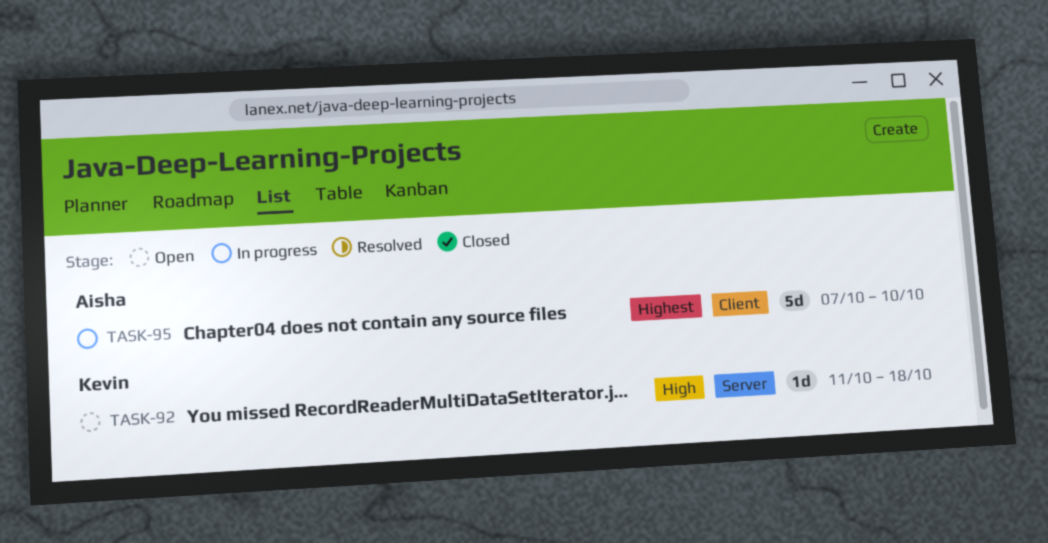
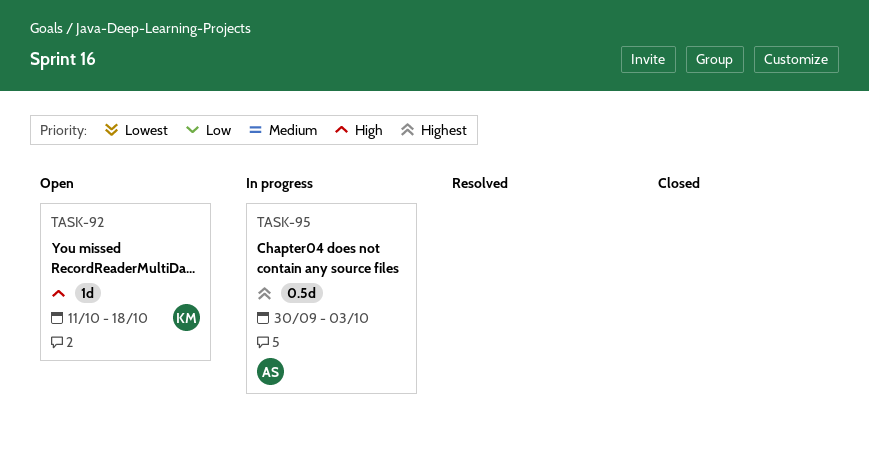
TASK-95, estimate: 5d -> 0.5d
TASK-95, start: Oct 7 -> Sep 30
TASK-95, due: Oct 10 -> Oct 3

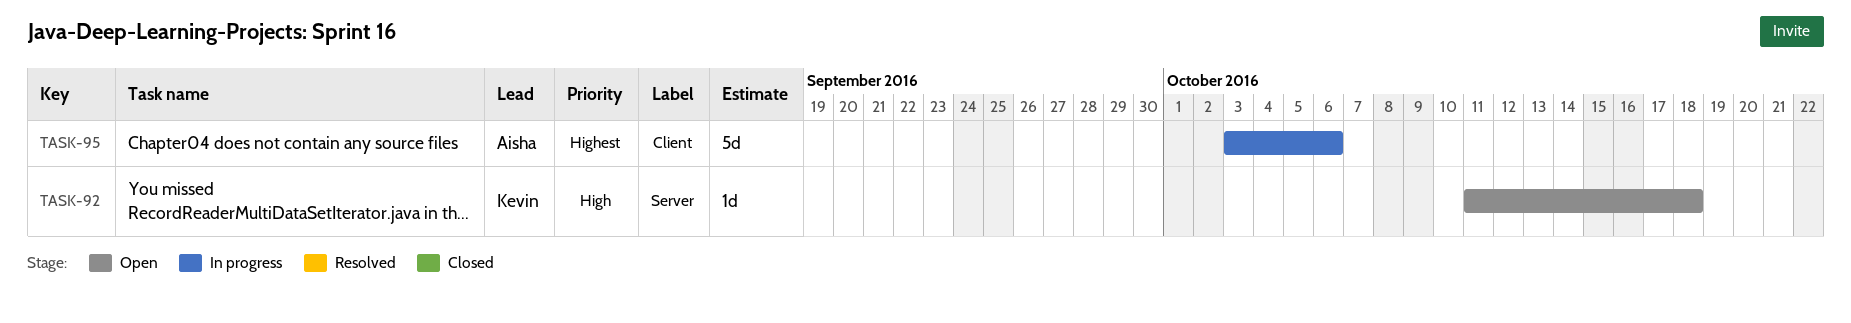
TASK-95, estimate: 0.5d -> 5d
TASK-95, start: Sep 30 -> Oct 3
TASK-95, due: Oct 3 -> Oct 6

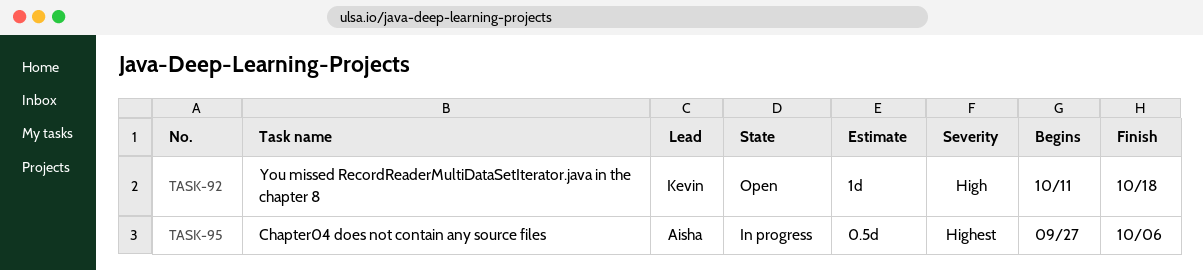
TASK-95, estimate: 5d -> 0.5d
TASK-95, start: Oct 3 -> Sep 27

